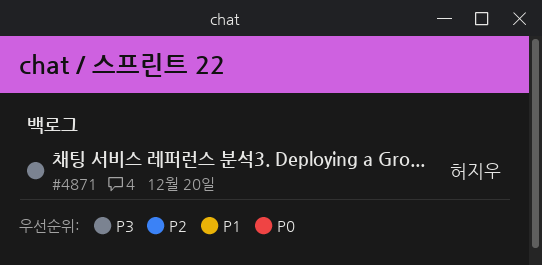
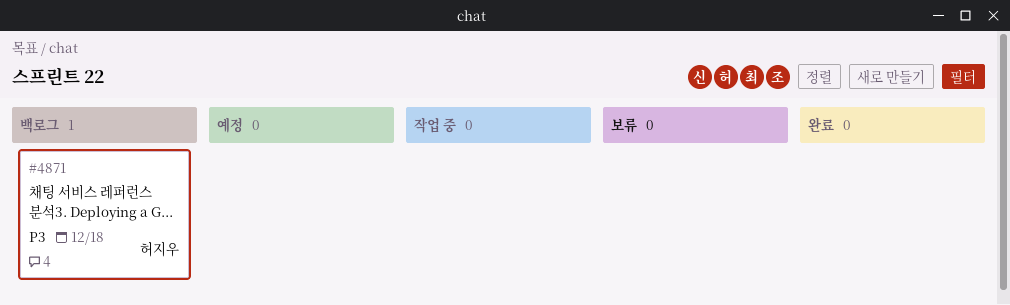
#4871, due: Dec 20 -> Dec 18

